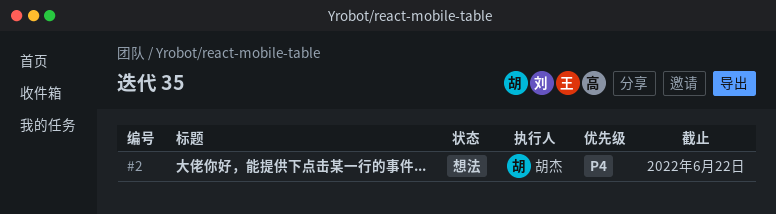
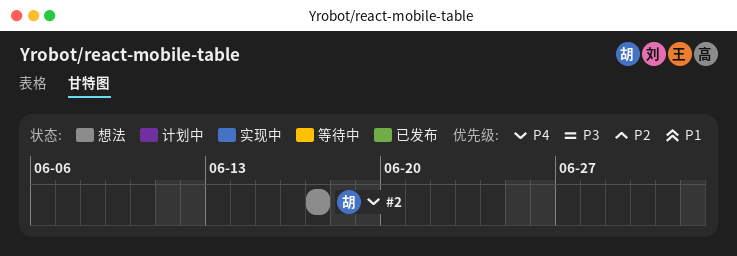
#2, due: Jun 22 -> Jun 17

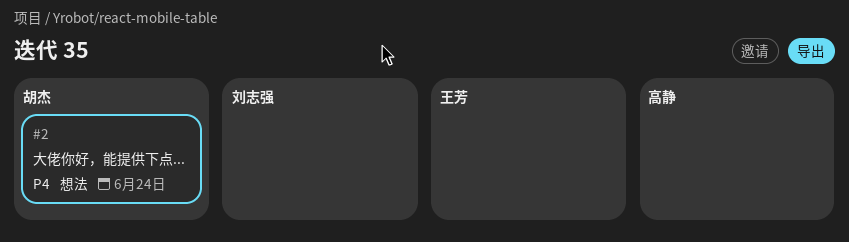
#2, due: Jun 17 -> Jun 24

